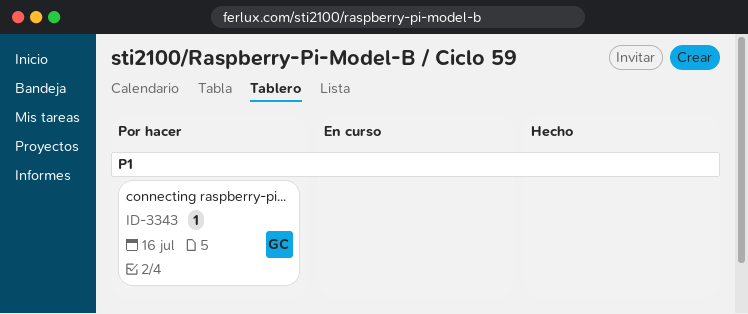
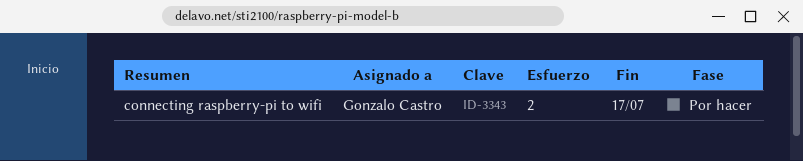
ID-3343, estimate: 1 -> 2
ID-3343, due: Jul 16 -> Jul 17

